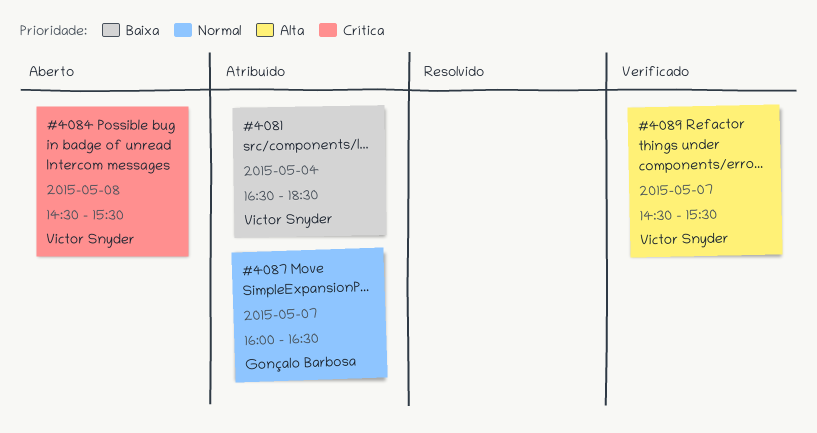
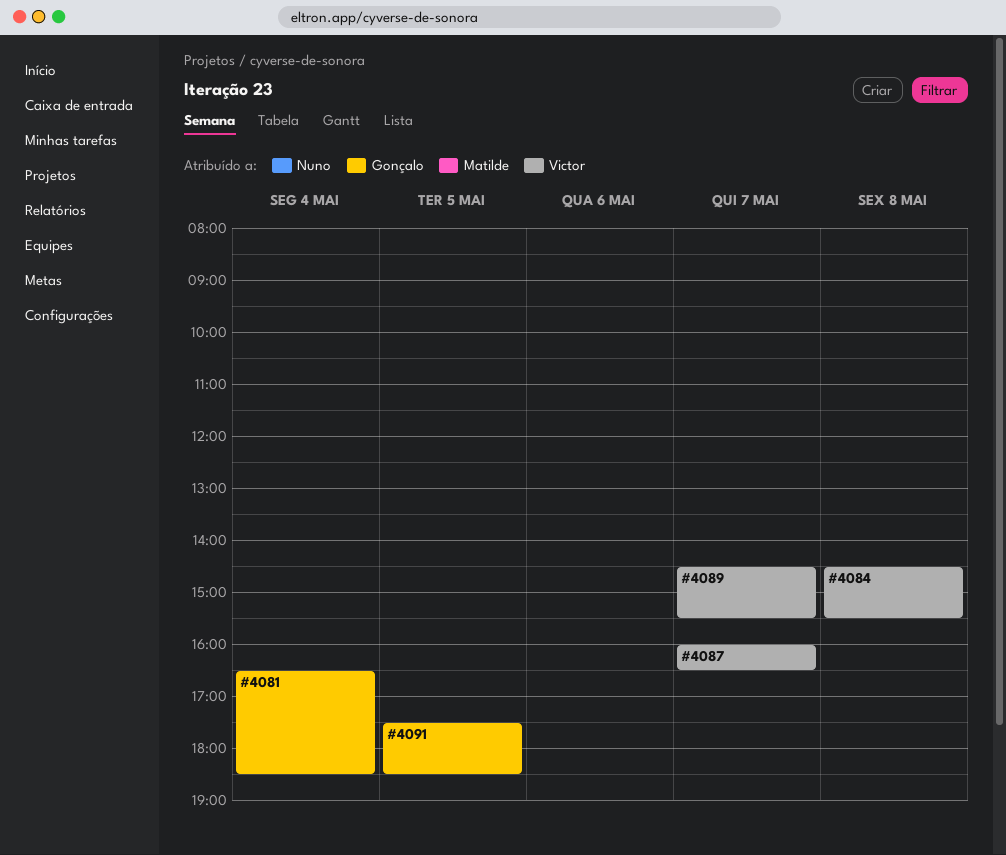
#4081, owner: Victor Snyder -> Gonçalo Barbosa
#4087, owner: Gonçalo Barbosa -> Victor Snyder
#4091: none -> present

